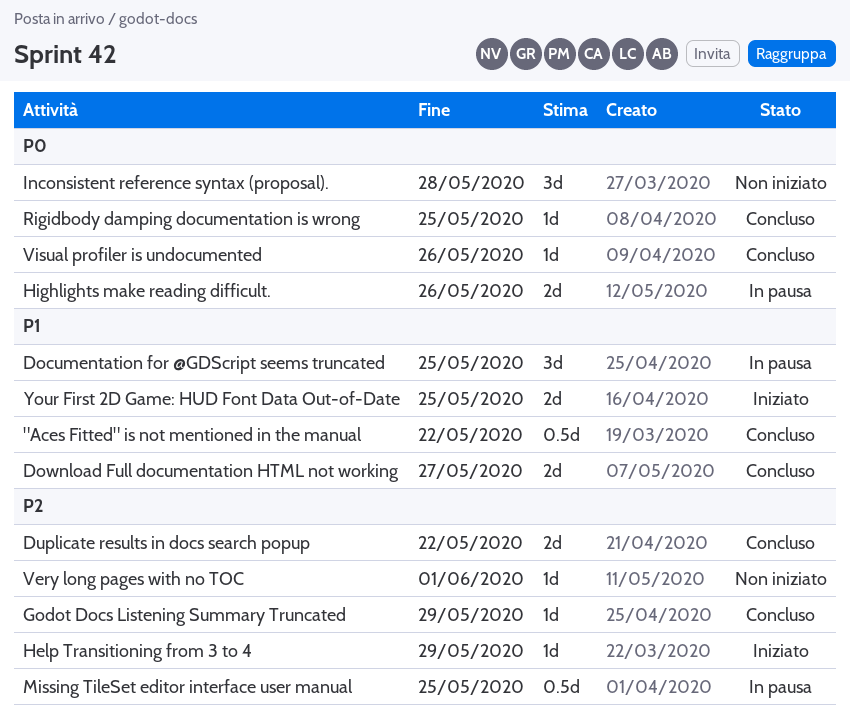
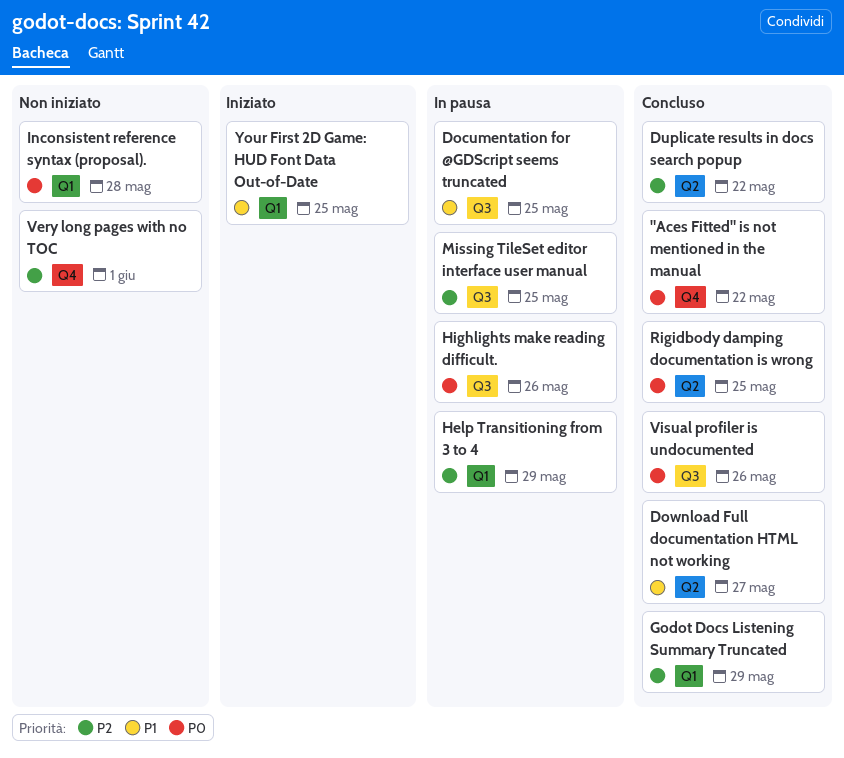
"Aces Fitted" is not mentioned in the manual, priority: P1 -> P0
Help Transitioning from 3 to 4, status: Iniziato -> In pausa

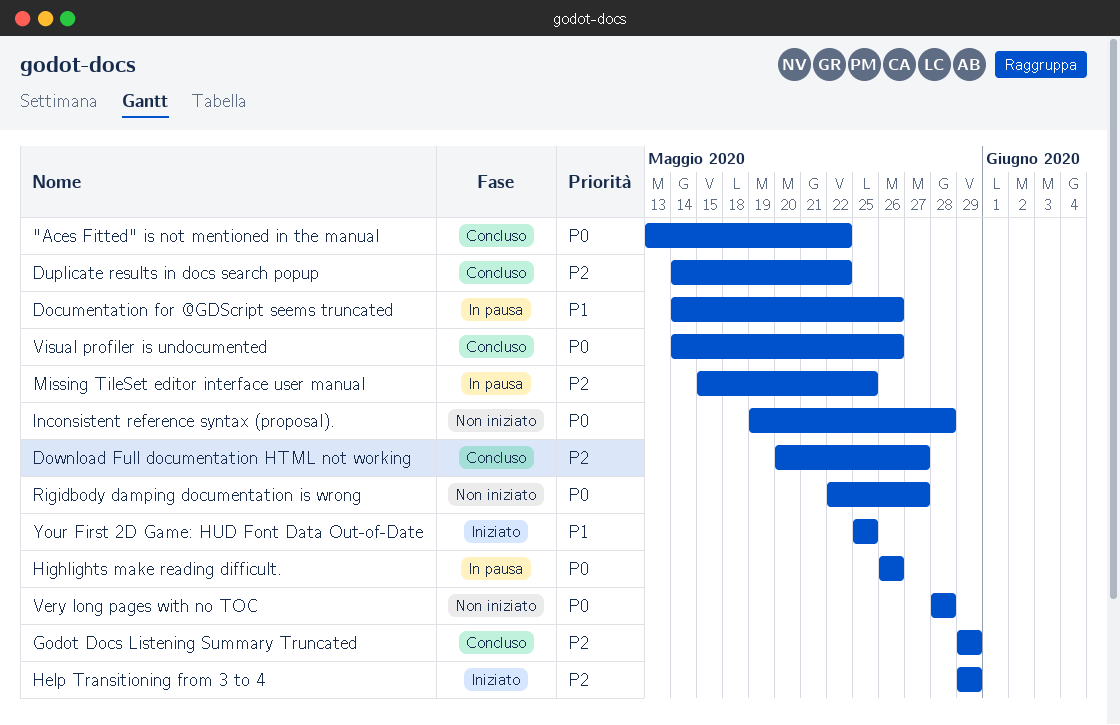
Documentation for @GDScript seems truncated, due: May 25 -> May 26
Download Full documentation HTML not working, priority: P1 -> P2
Help Transitioning from 3 to 4, status: In pausa -> Iniziato
Rigidbody damping documentation is wrong, status: Concluso -> Non iniziato
Rigidbody damping documentation is wrong, due: May 25 -> May 27
Very long pages with no TOC, priority: P2 -> P0
Very long pages with no TOC, due: Jun 1 -> May 28

